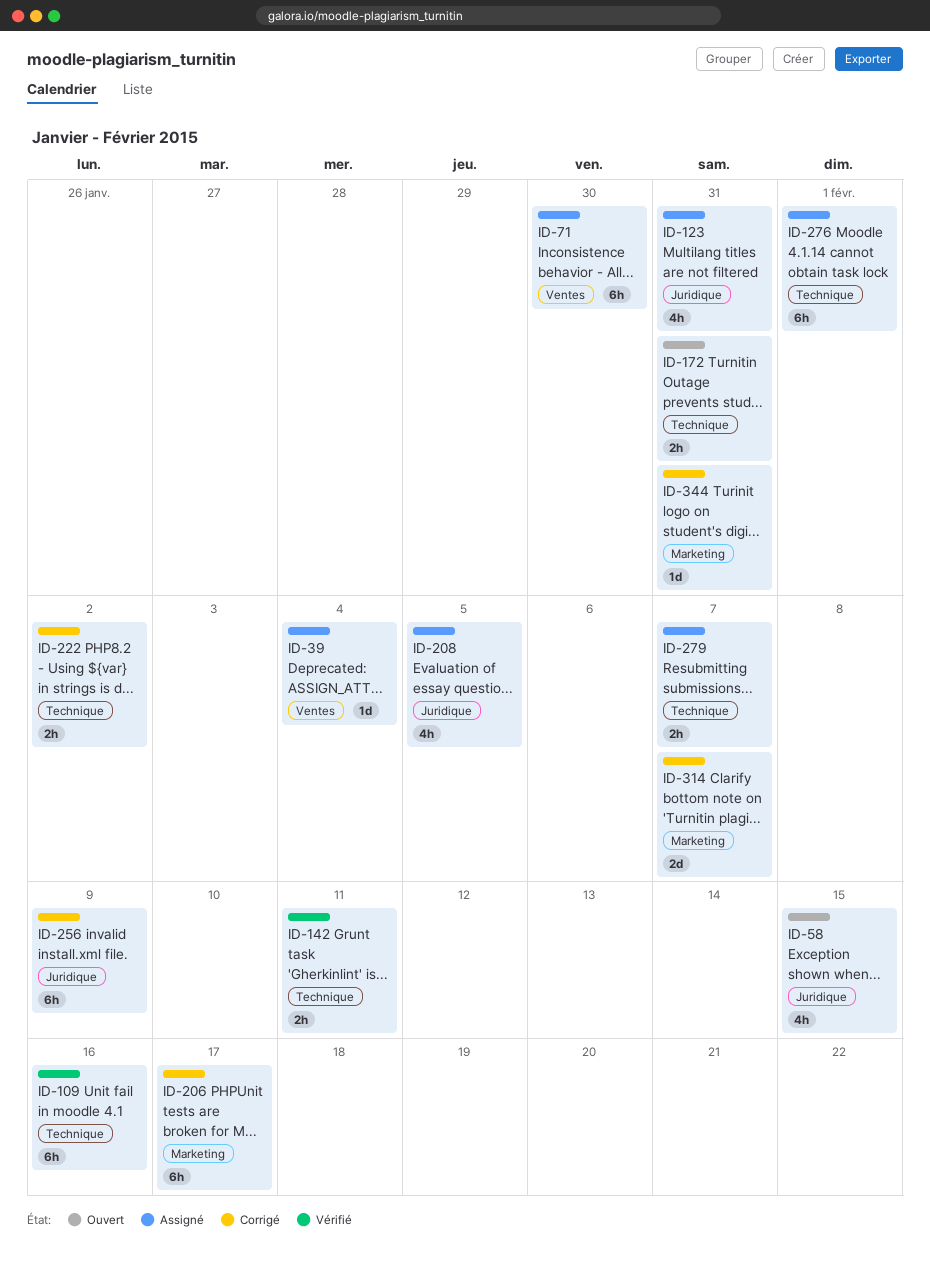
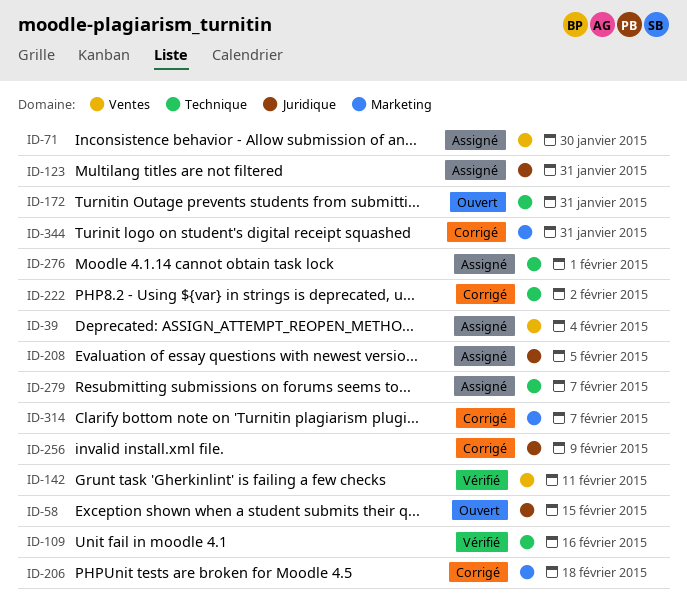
ID-142, label: Technique -> Ventes
ID-206, due: Feb 17 -> Feb 18

